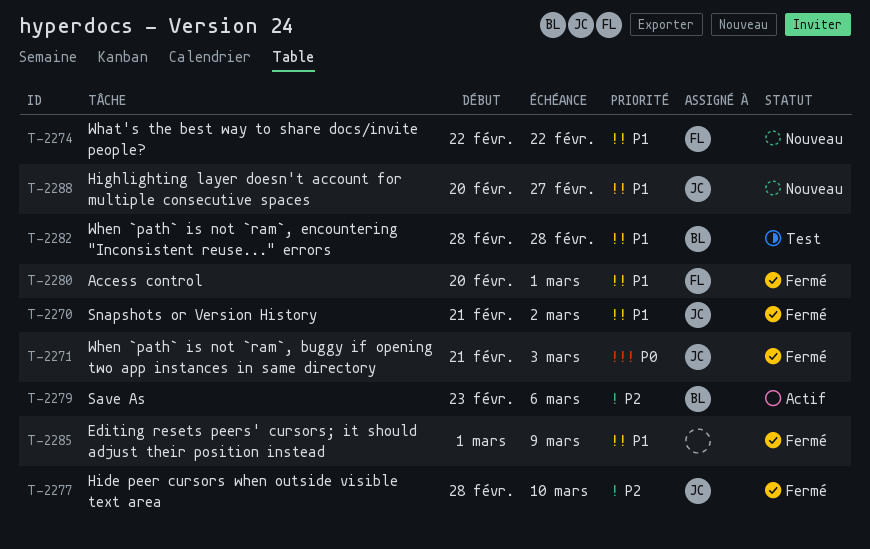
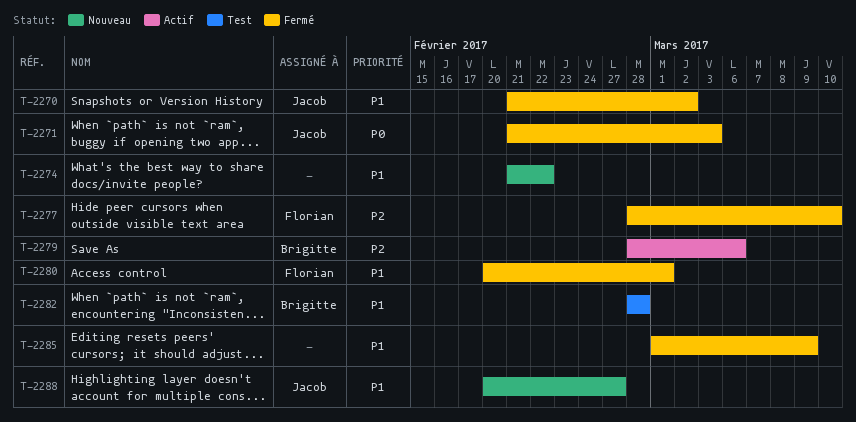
T-2274, owner: Florian -> none
T-2274, start: Feb 22 -> Feb 21
T-2277, owner: Jacob -> Florian
T-2279, start: Feb 23 -> Feb 28

